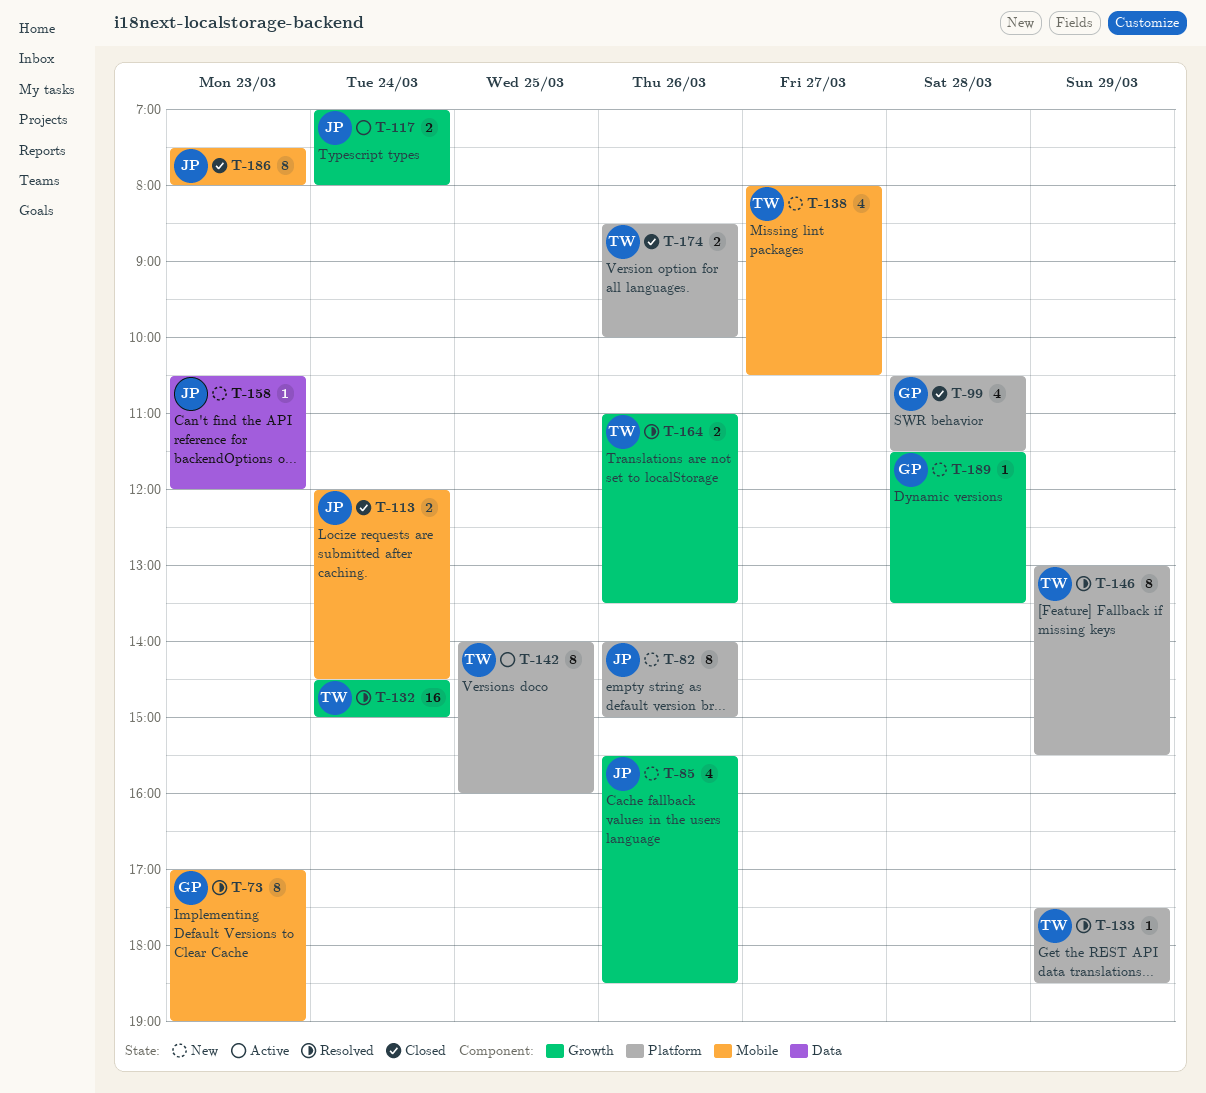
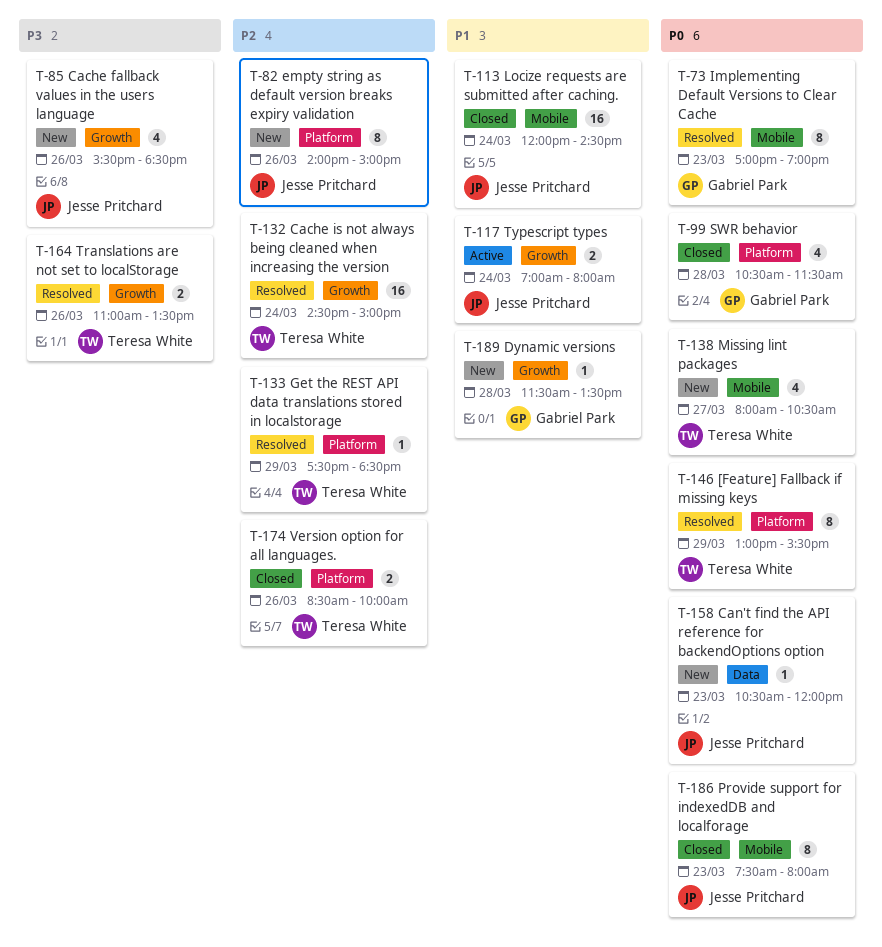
T-113, estimate: 2 -> 16
T-142: present -> none

